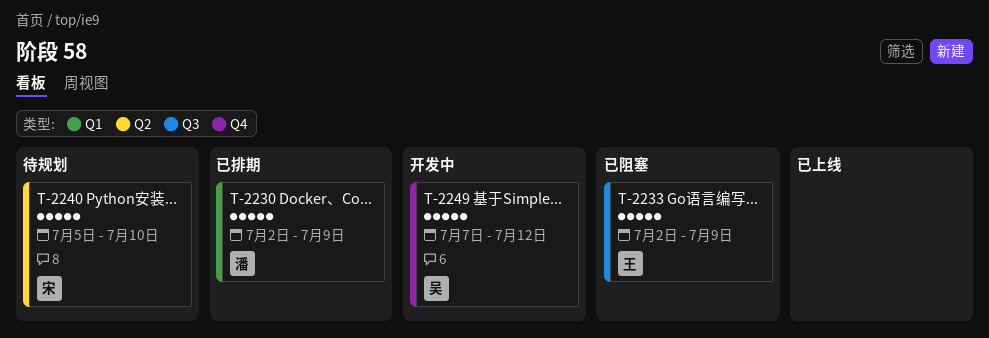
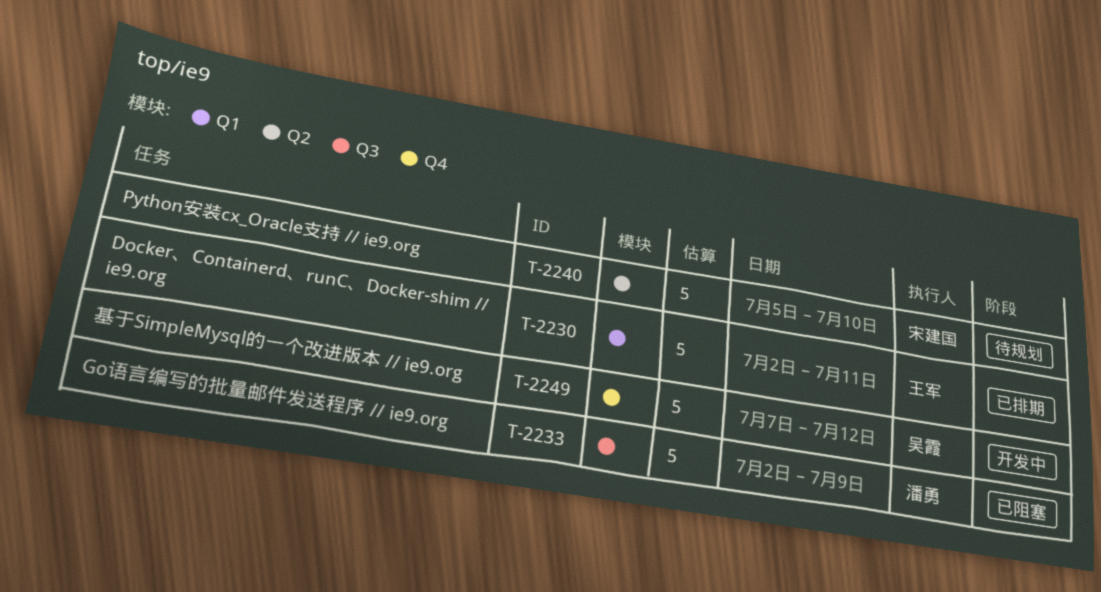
T-2230, owner: 潘勇 -> 王军
T-2230, due: Jul 9 -> Jul 11
T-2233, owner: 王军 -> 潘勇

